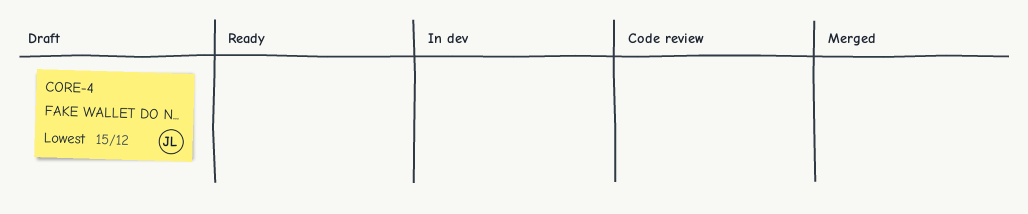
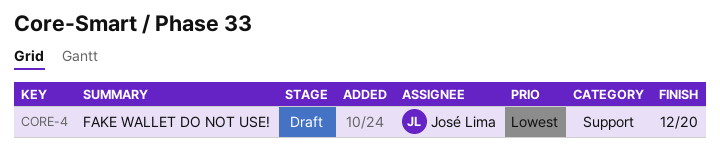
CORE-4, due: Dec 15 -> Dec 20

